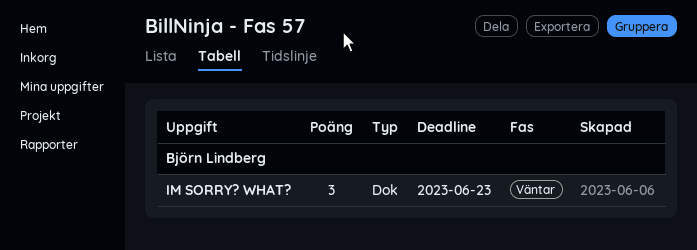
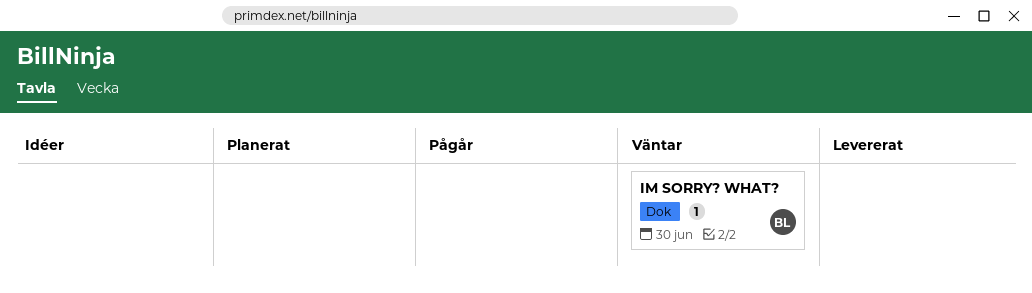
IM SORRY? WHAT?, estimate: 3 -> 1
IM SORRY? WHAT?, due: Jun 23 -> Jun 30

